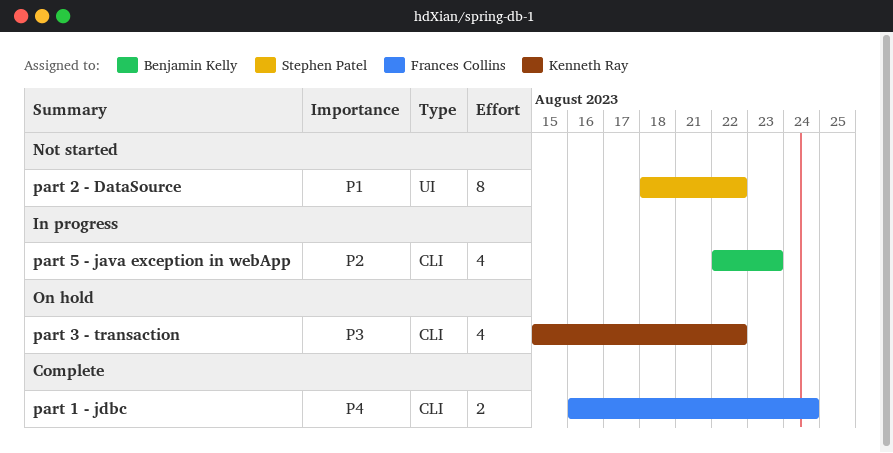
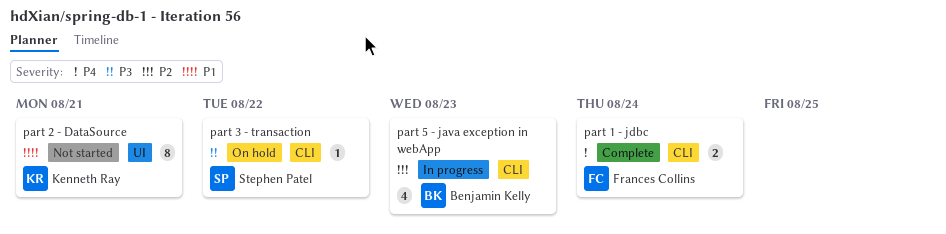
part 2 - DataSource, owner: Stephen Patel -> Kenneth Ray
part 2 - DataSource, due: Aug 22 -> Aug 21
part 3 - transaction, owner: Kenneth Ray -> Stephen Patel
part 3 - transaction, estimate: 4 -> 1

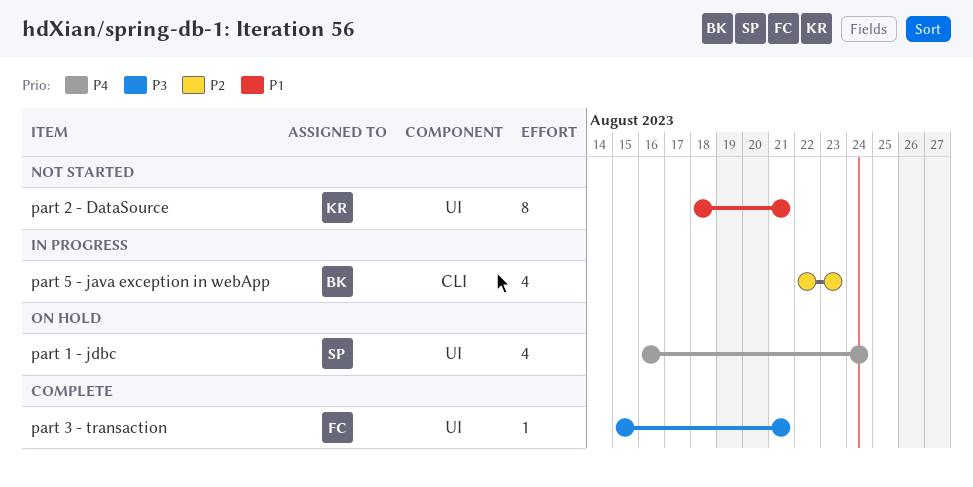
part 1 - jdbc, status: Complete -> On hold
part 1 - jdbc, owner: Frances Collins -> Stephen Patel
part 1 - jdbc, label: CLI -> UI
part 1 - jdbc, estimate: 2 -> 4
part 3 - transaction, status: On hold -> Complete
part 3 - transaction, owner: Stephen Patel -> Frances Collins
part 3 - transaction, label: CLI -> UI
part 3 - transaction, due: Aug 22 -> Aug 21

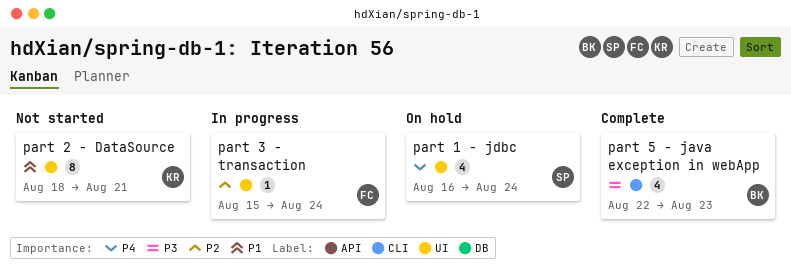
part 3 - transaction, status: Complete -> In progress
part 3 - transaction, priority: P3 -> P2
part 3 - transaction, due: Aug 21 -> Aug 24
part 5 - java exception in webApp, status: In progress -> Complete
part 5 - java exception in webApp, priority: P2 -> P3

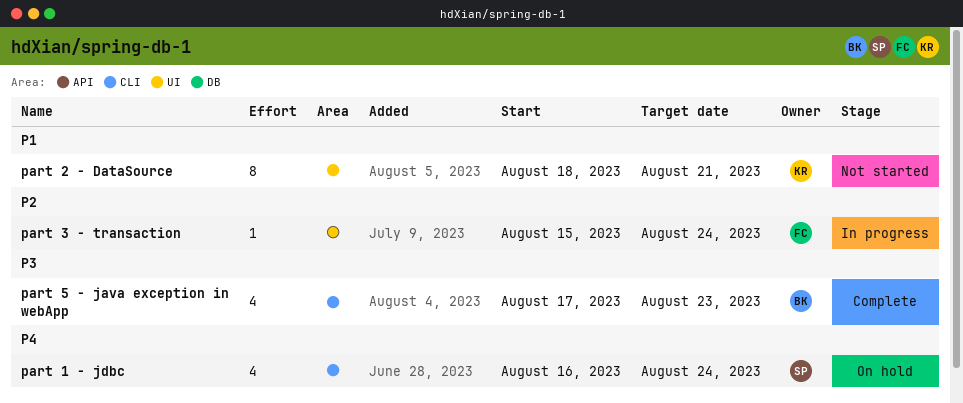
part 1 - jdbc, label: UI -> CLI
part 5 - java exception in webApp, start: Aug 22 -> Aug 17

